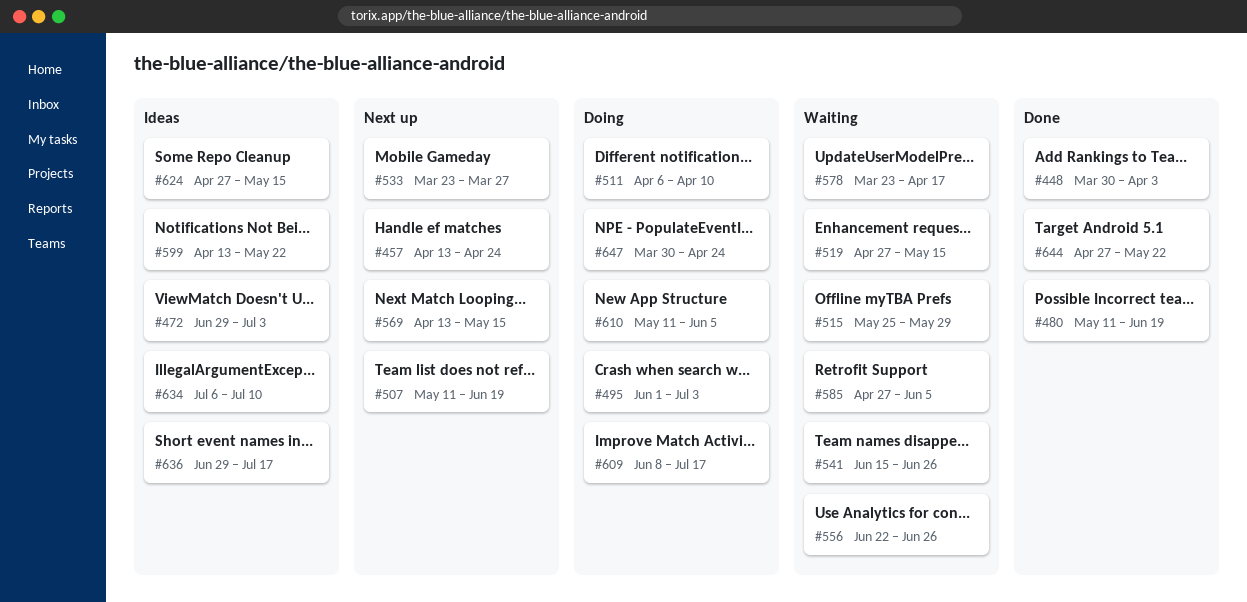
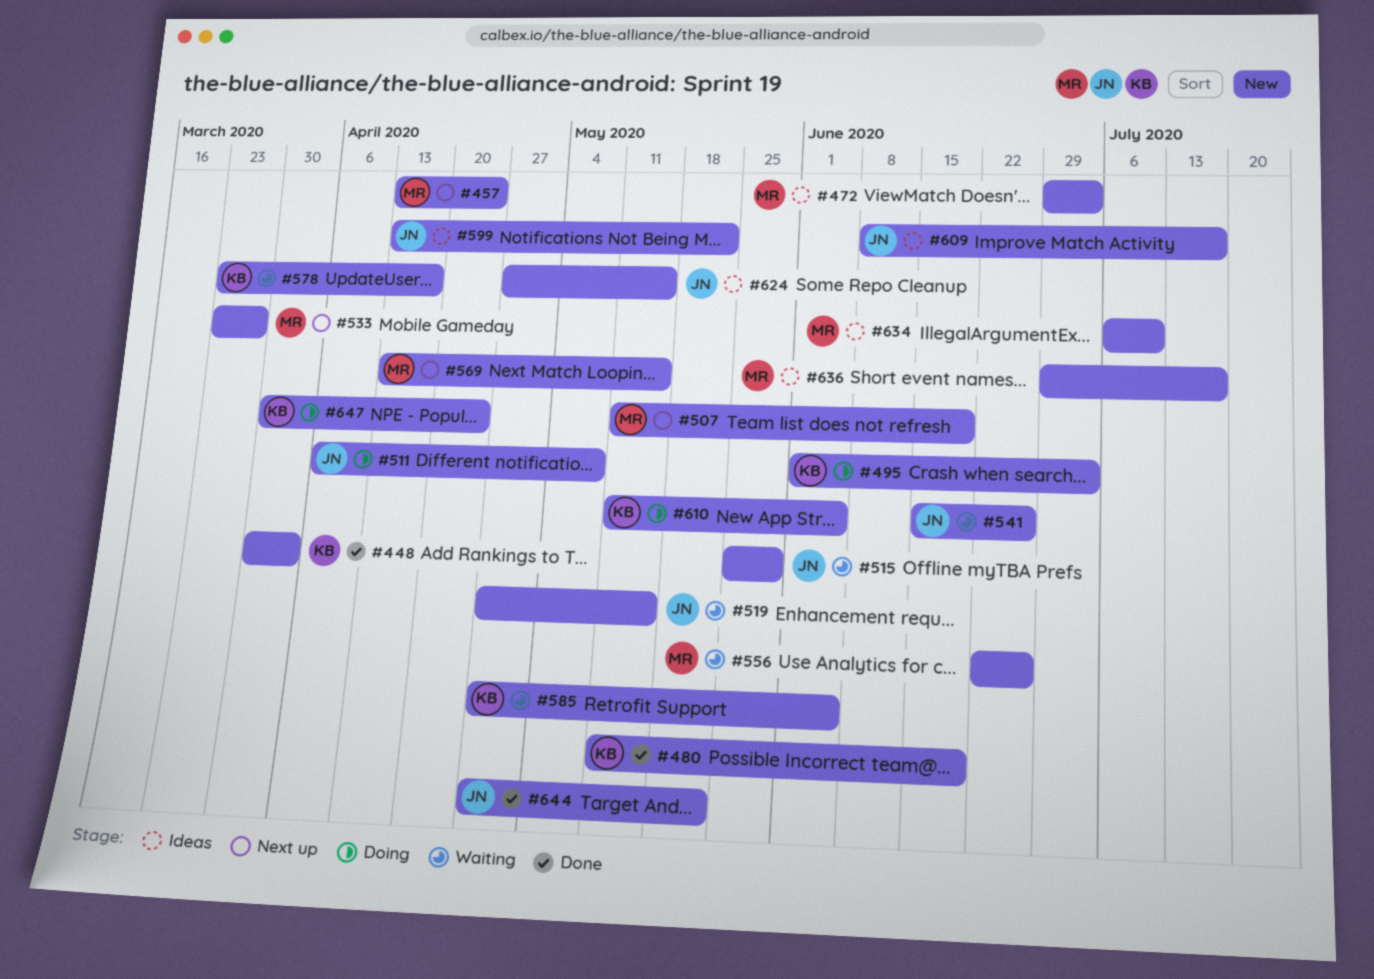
#511, due: Apr 10 -> May 8
#609, status: Doing -> Ideas

